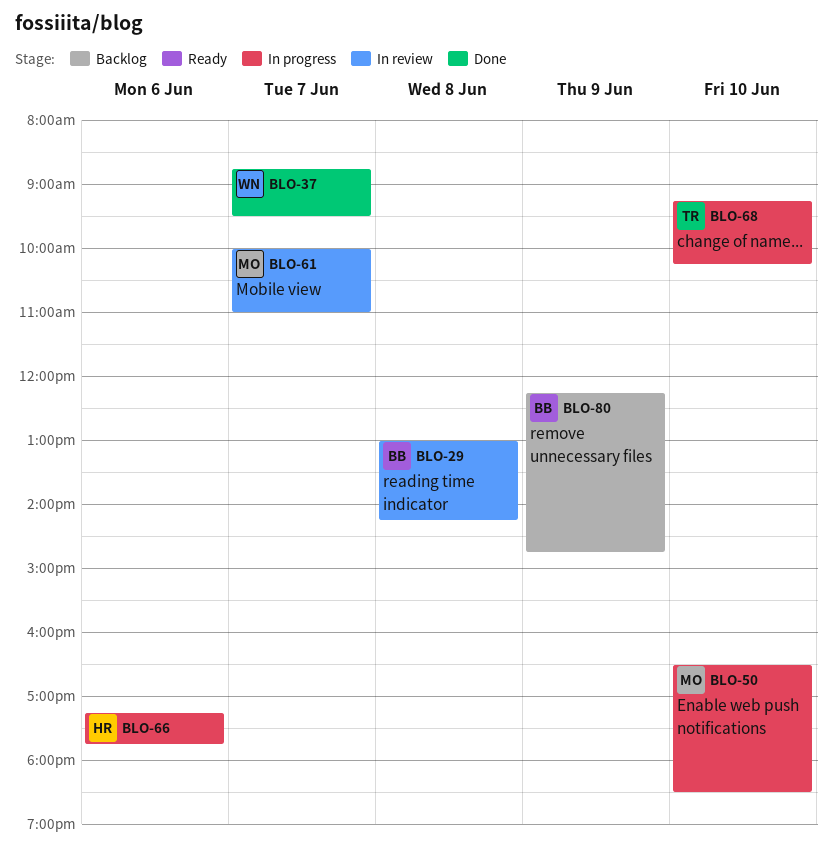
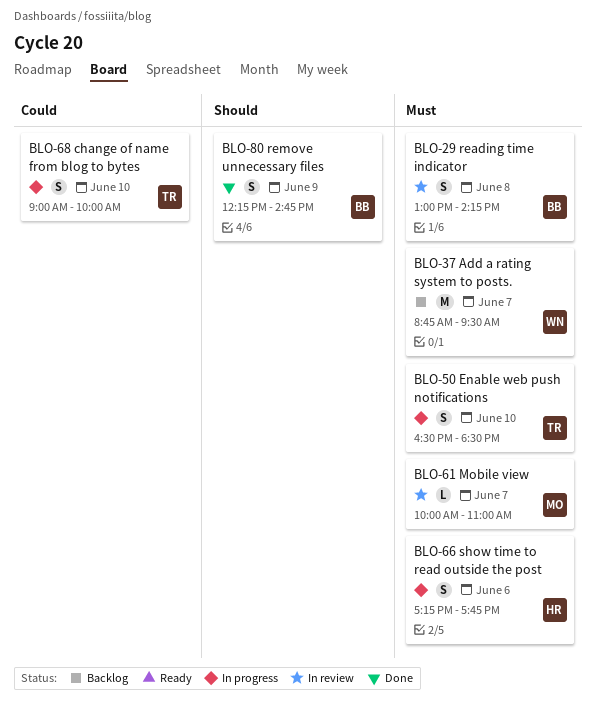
BLO-37, status: Done -> Backlog
BLO-50, owner: MO -> TR
BLO-68, begins: 09:15 -> 09:00
BLO-68, ends: 10:15 -> 10:00
BLO-80, status: Backlog -> Done

